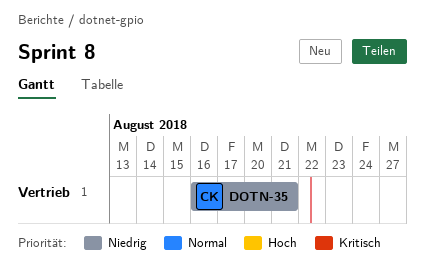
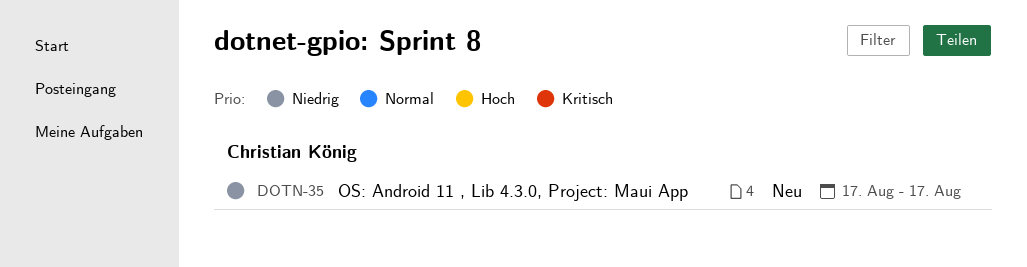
DOTN-35, start: Aug 16 -> Aug 17
DOTN-35, due: Aug 21 -> Aug 17

